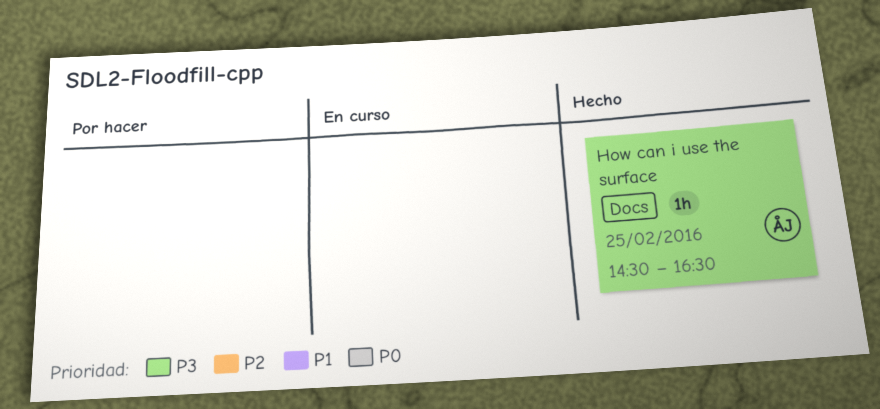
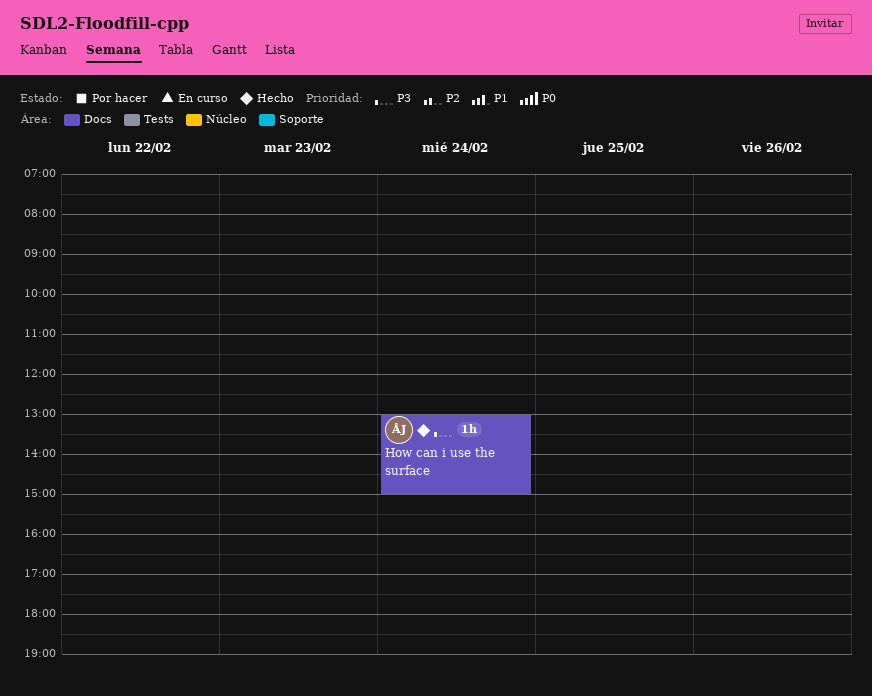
How can i use the surface, day: Feb 25 -> Feb 24
How can i use the surface, begins: 14:30 -> 13:00
How can i use the surface, ends: 16:30 -> 15:00

